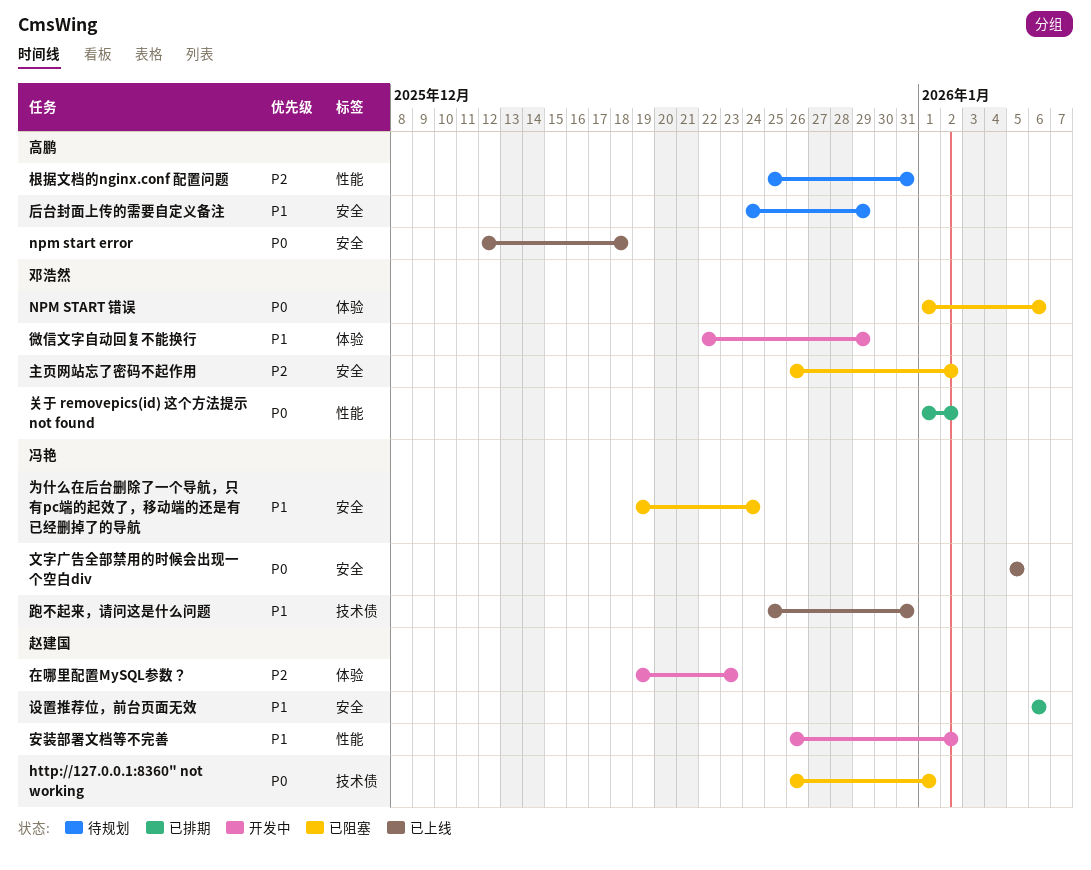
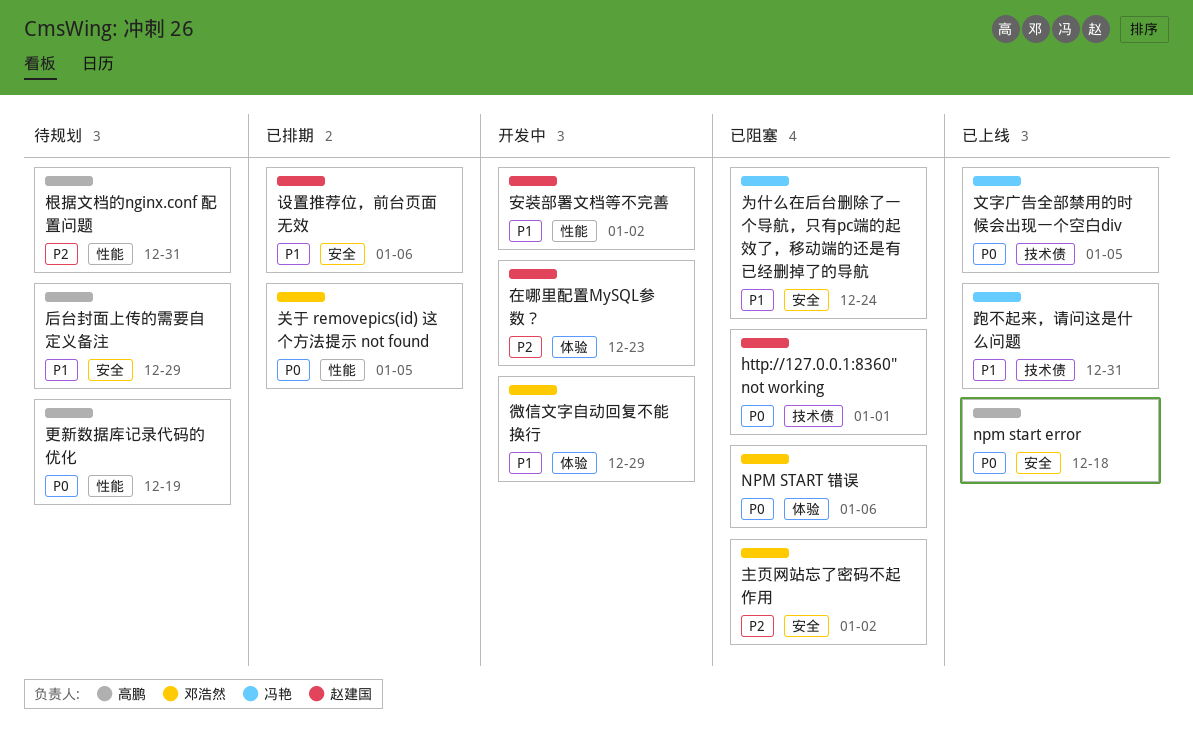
关于 removepics(id) 这个方法提示 not found, due: Jan 2 -> Jan 5
文字广告全部禁用的时候会出现一个空白div, label: 安全 -> 技术债
更新数据库记录代码的优化: none -> present

